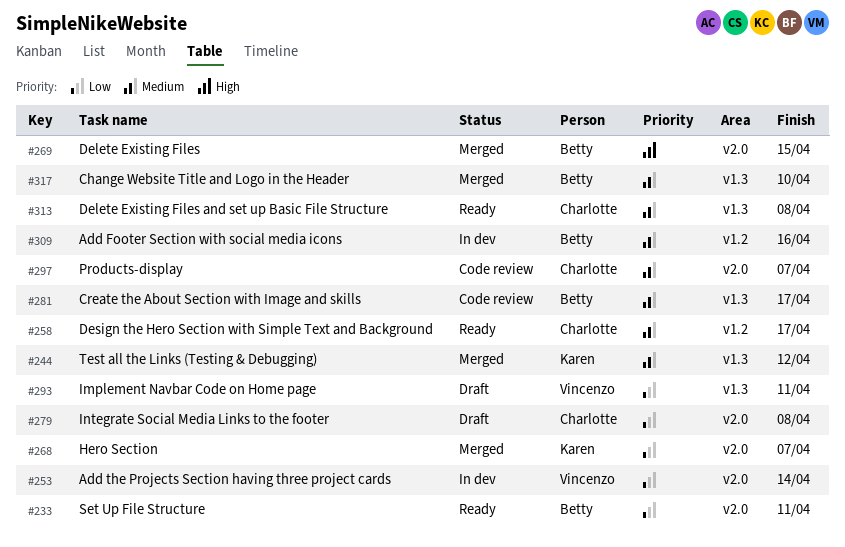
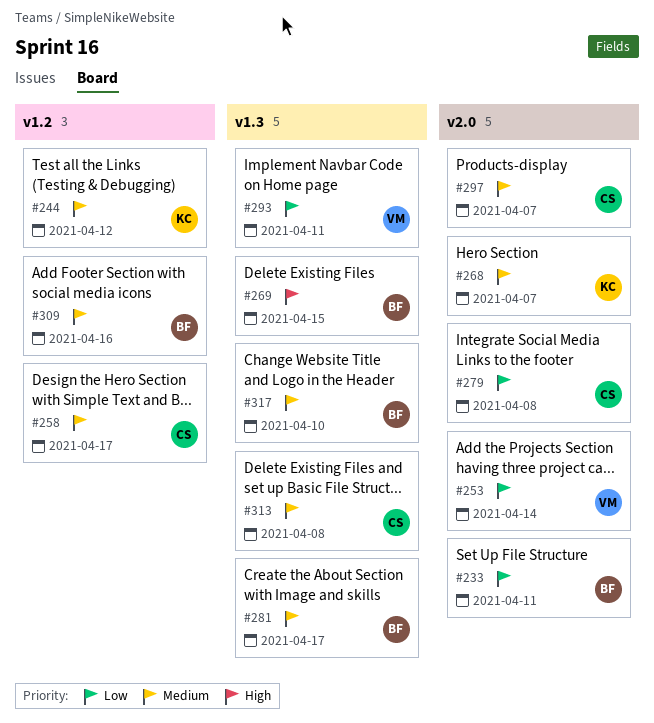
#244, label: v1.3 -> v1.2
#268, priority: Low -> Medium
#269, label: v2.0 -> v1.3

